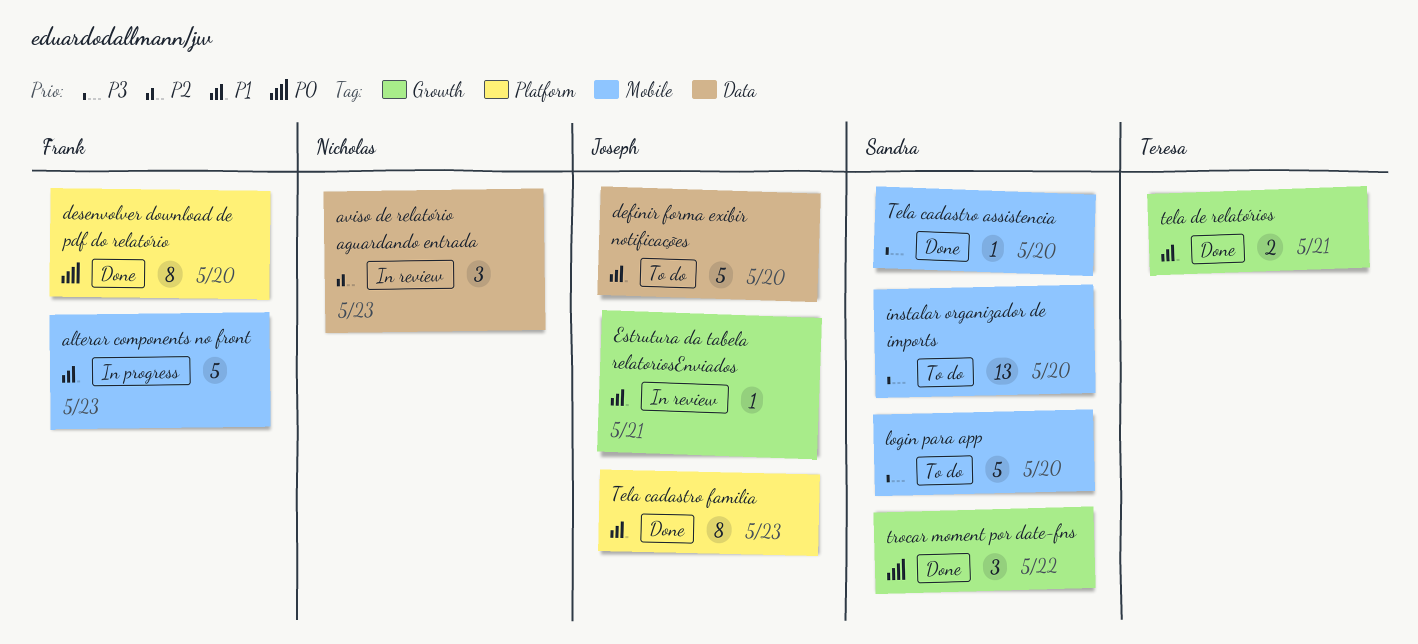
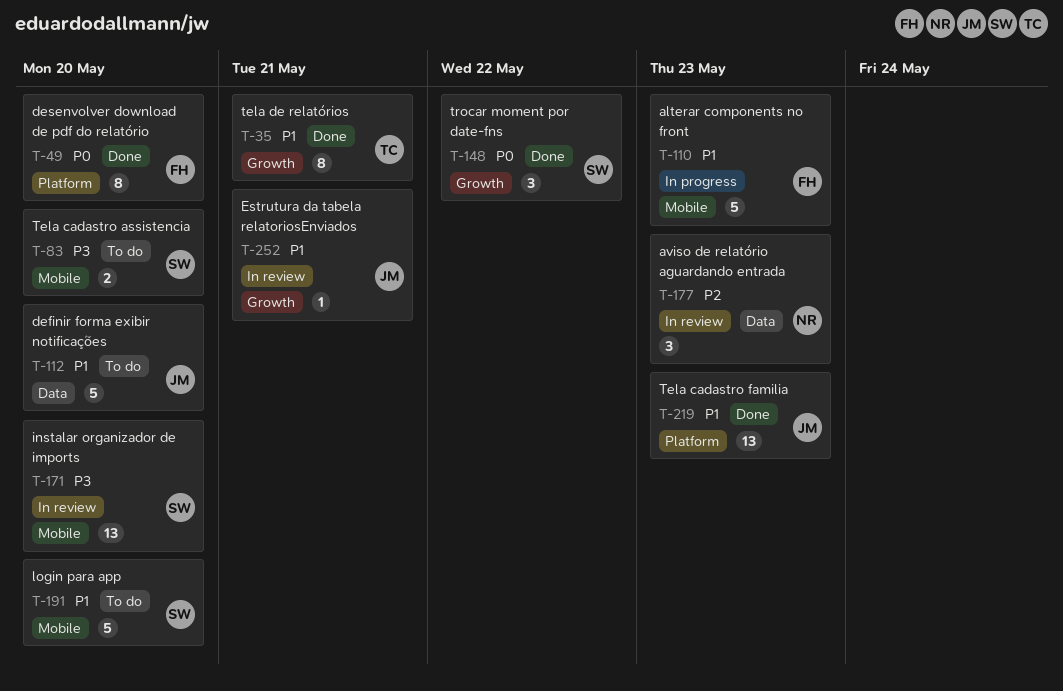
instalar organizador de imports, status: To do -> In review
login para app, priority: P3 -> P1
Tela cadastro assistencia, status: Done -> To do
Tela cadastro assistencia, estimate: 1 -> 2
Tela cadastro familia, estimate: 8 -> 13
tela de relatórios, estimate: 2 -> 8

